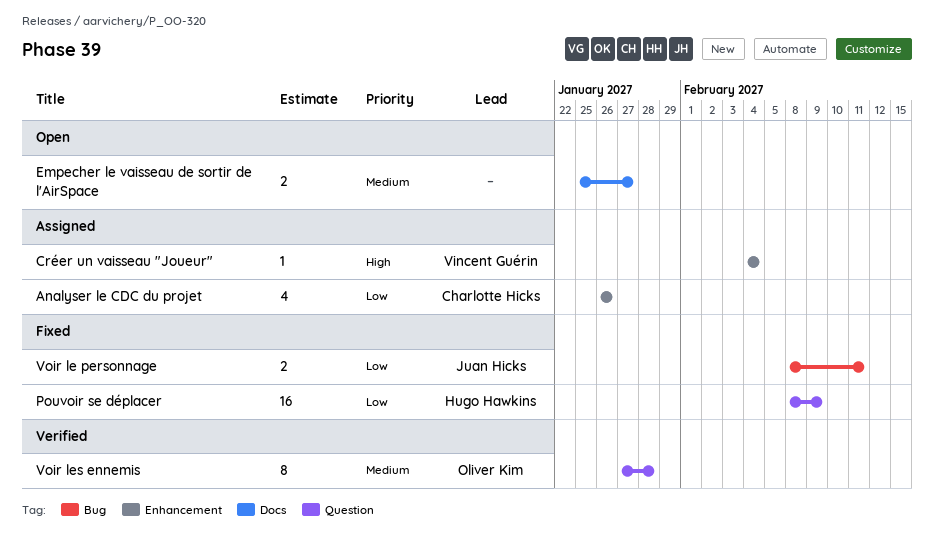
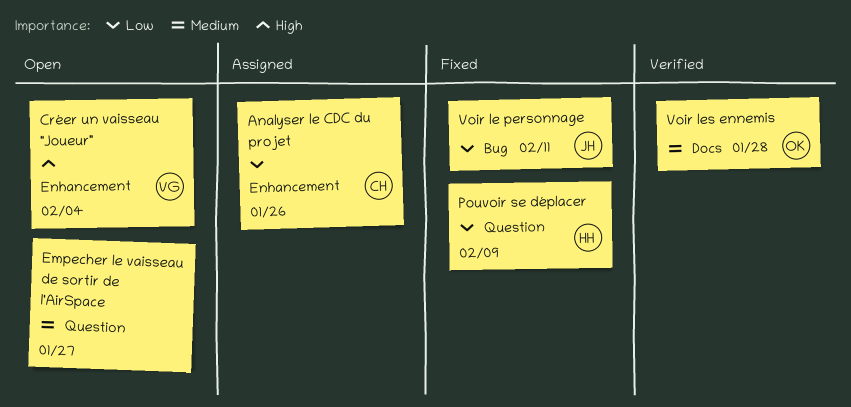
Créer un vaisseau "Joueur", status: Assigned -> Open
Empecher le vaisseau de sortir de l'AirSpace, label: Docs -> Question
Voir les ennemis, label: Question -> Docs

